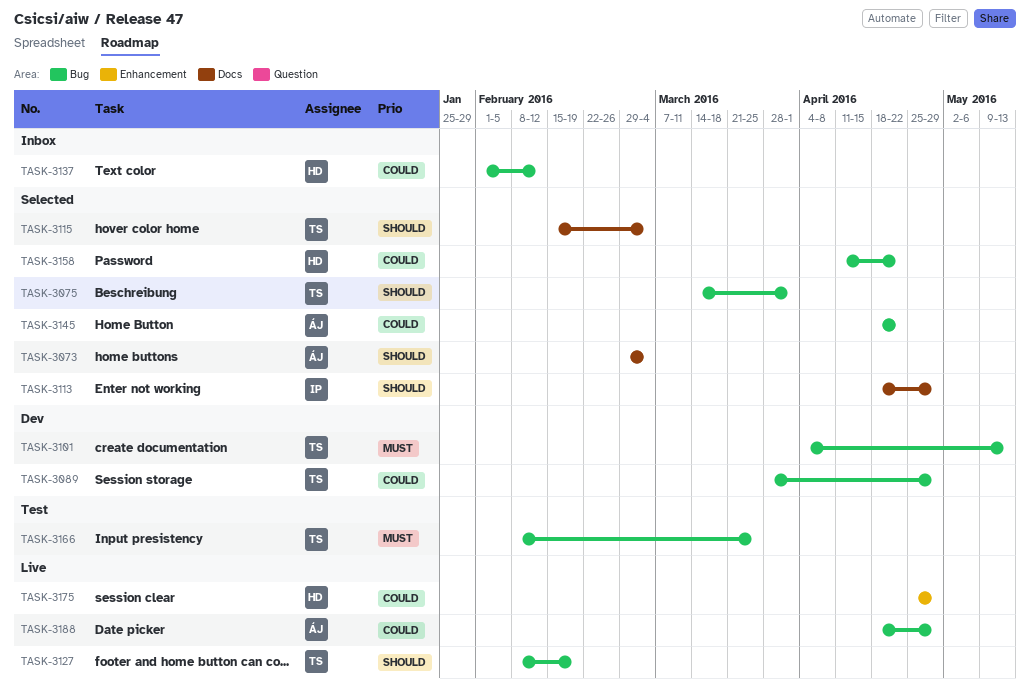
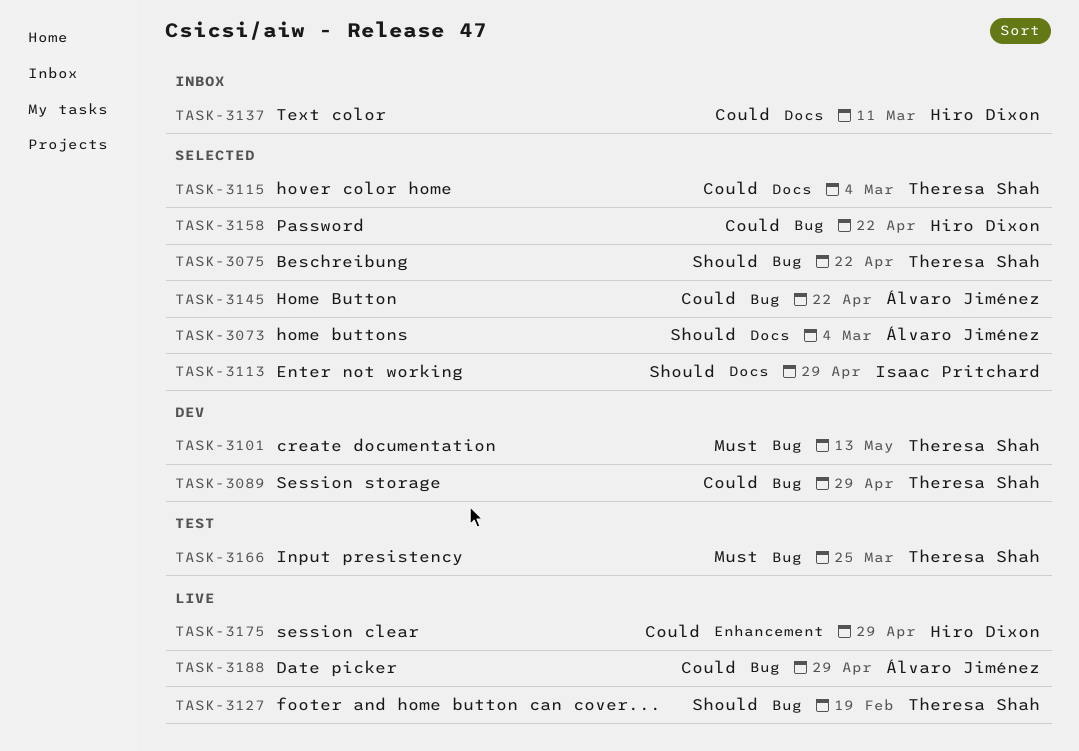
TASK-3075, due: Apr 1 -> Apr 22
TASK-3115, priority: Should -> Could
TASK-3137, label: Bug -> Docs
TASK-3137, due: Feb 12 -> Mar 11

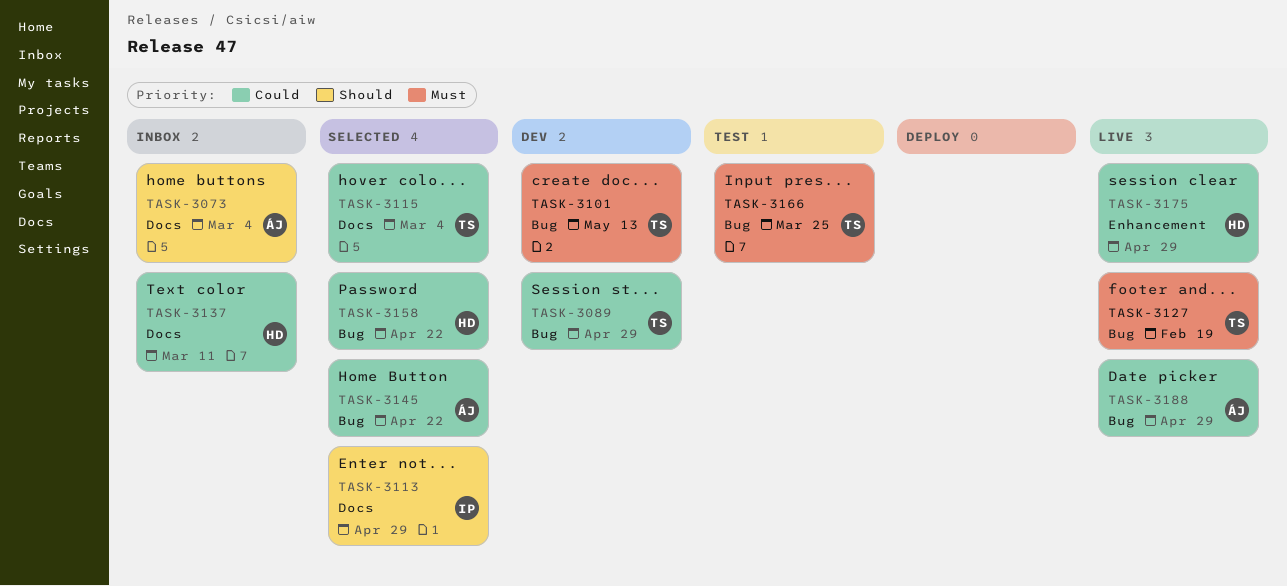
TASK-3073, status: Selected -> Inbox
TASK-3075: present -> none
TASK-3127, priority: Should -> Must

